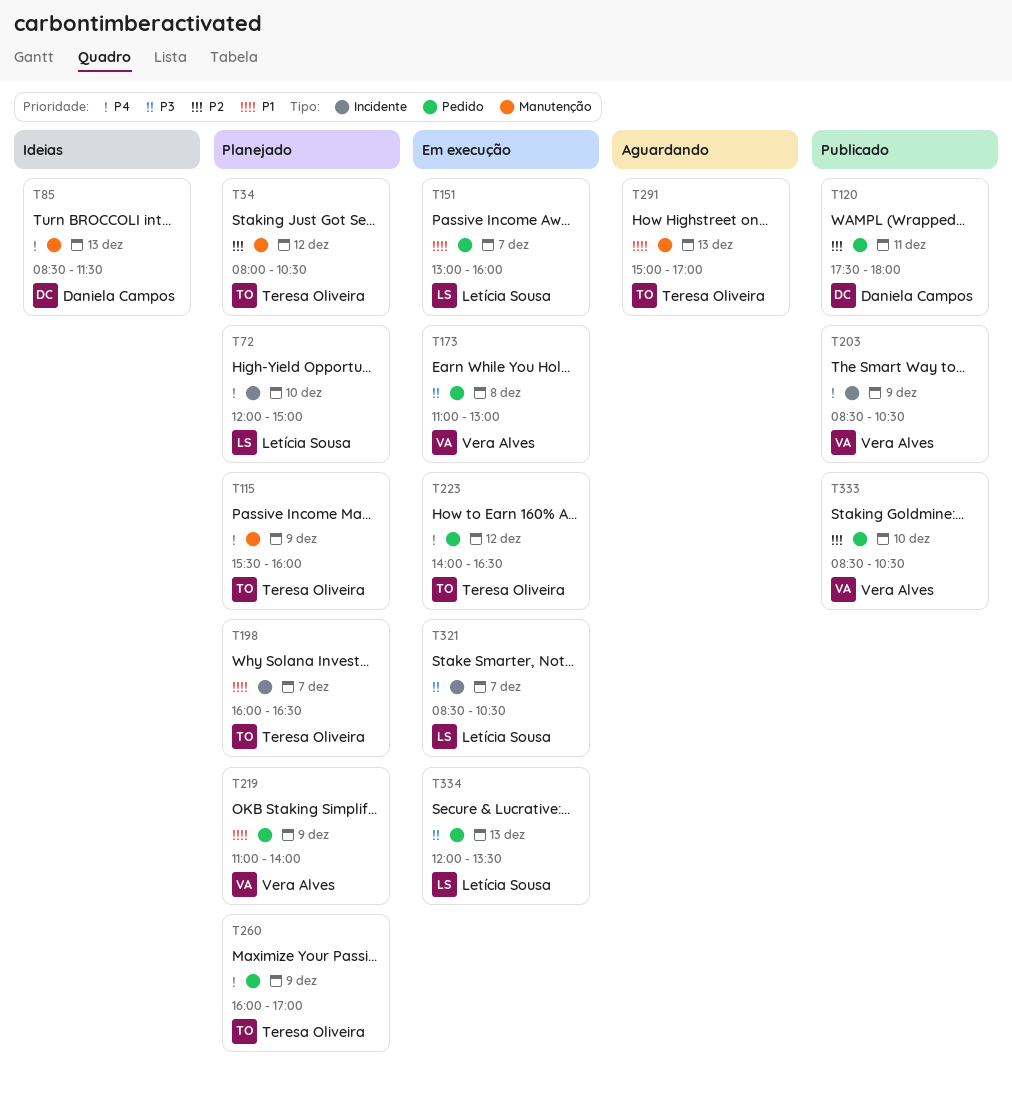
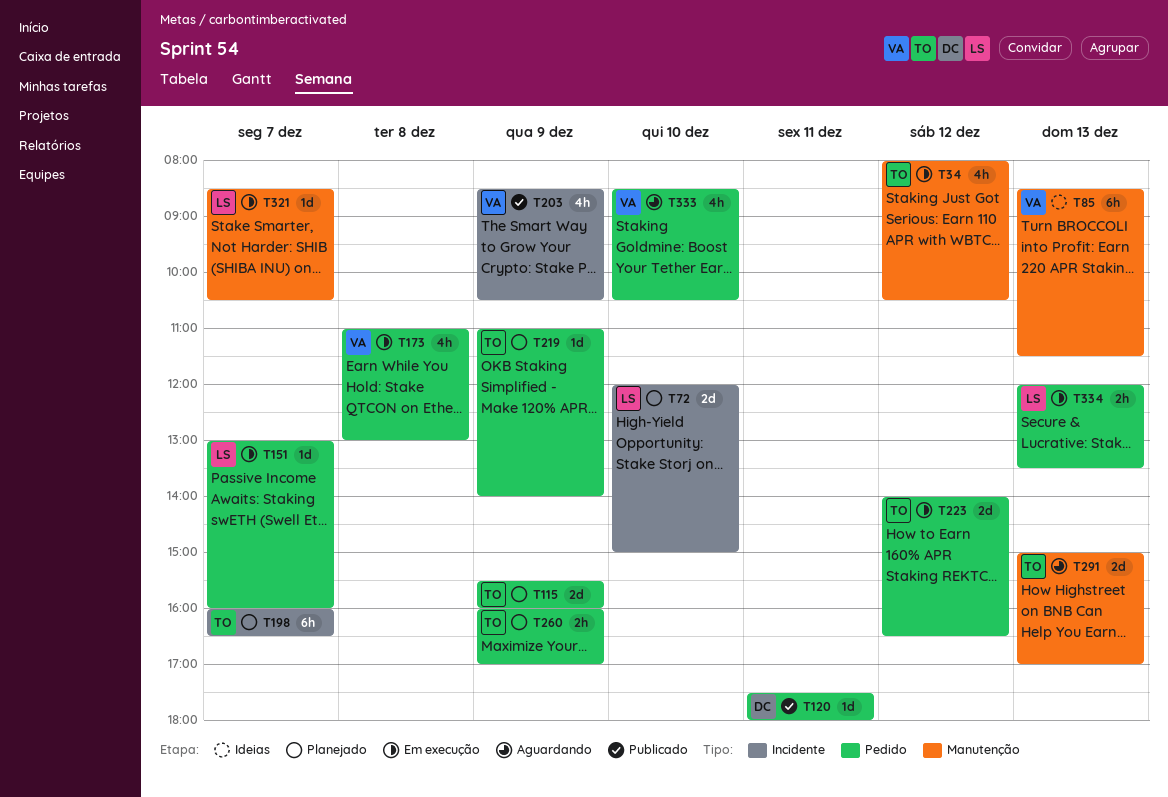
T34, status: Planejado -> Em execução
T85, owner: Daniela Campos -> Vera Alves
T115, label: Manutenção -> Pedido
T219, owner: Vera Alves -> Teresa Oliveira
T321, label: Incidente -> Manutenção
T333, status: Publicado -> Aguardando

